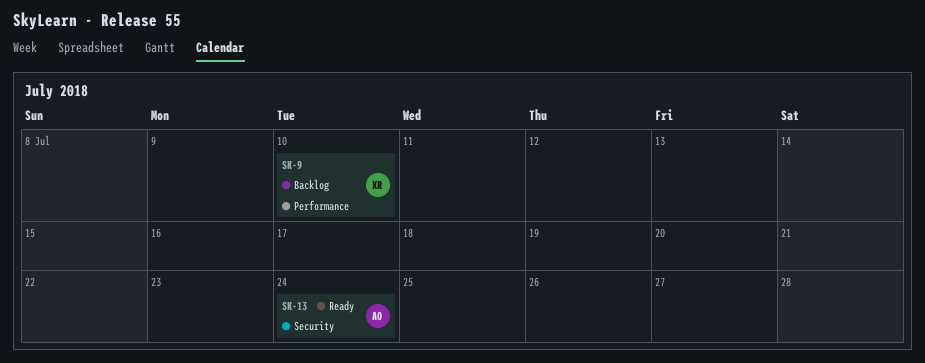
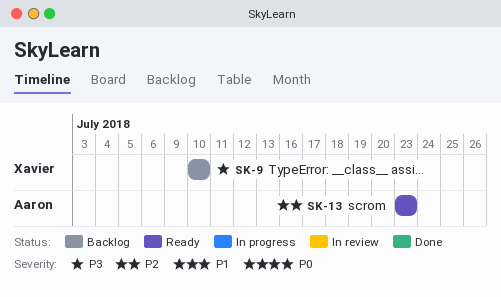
SK-13, due: Jul 24 -> Jul 23

